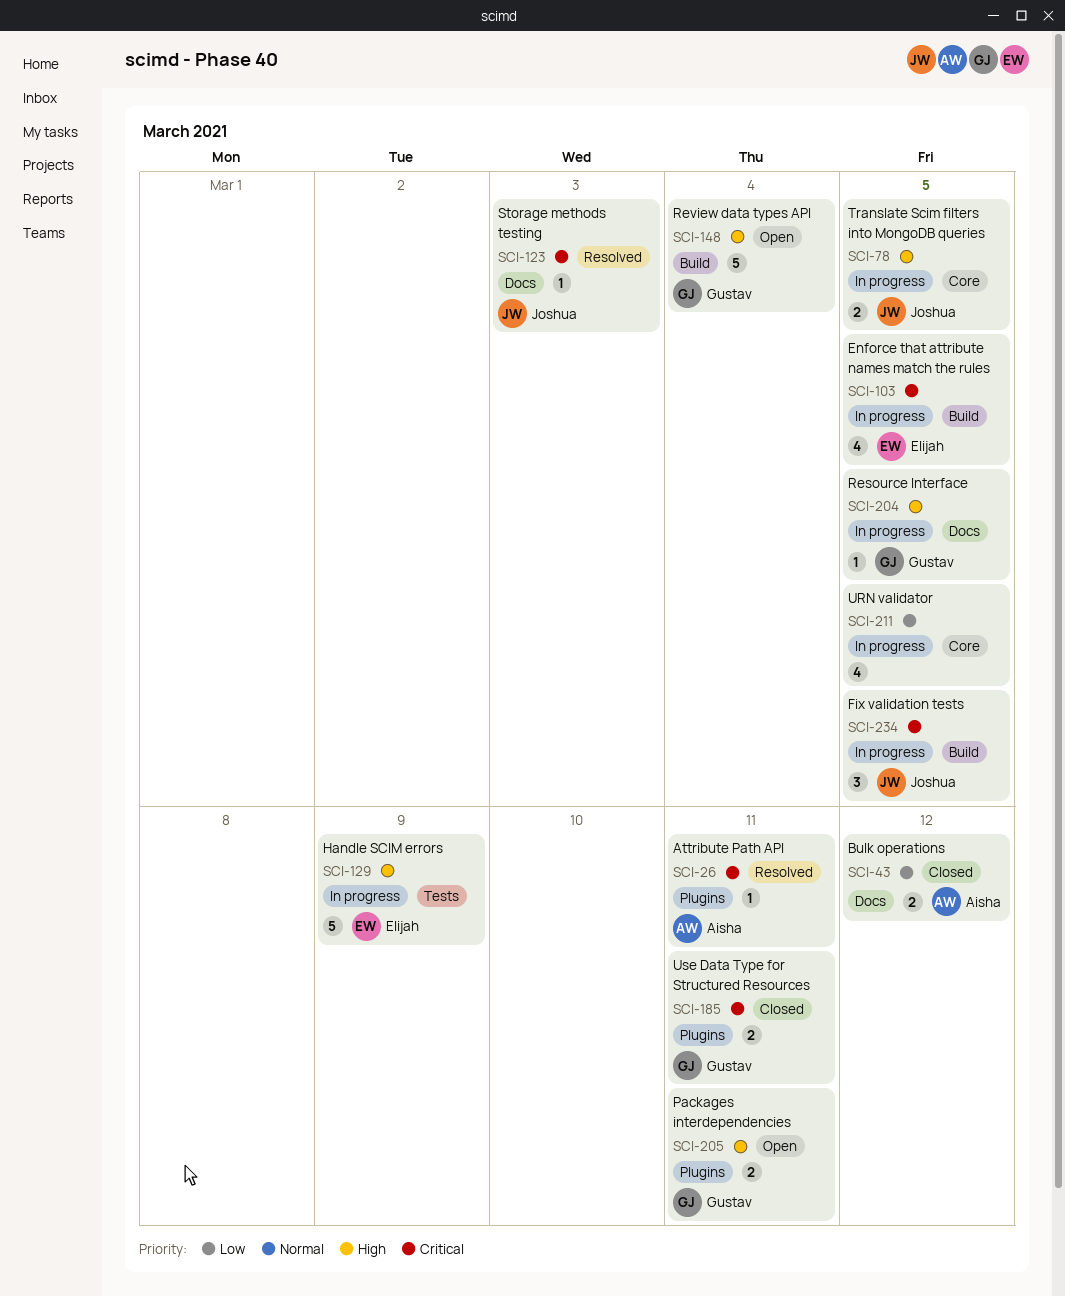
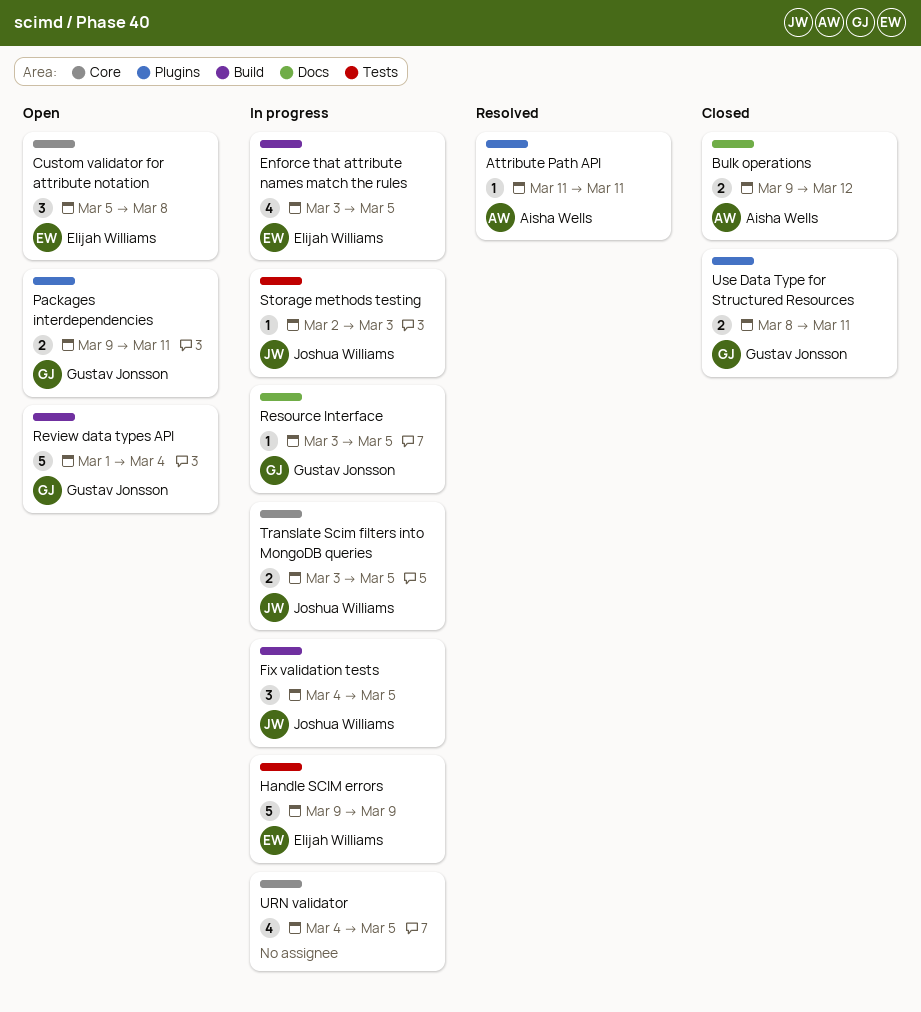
Custom validator for attribute notation: none -> present
Storage methods testing, status: Resolved -> In progress
Storage methods testing, label: Docs -> Tests

